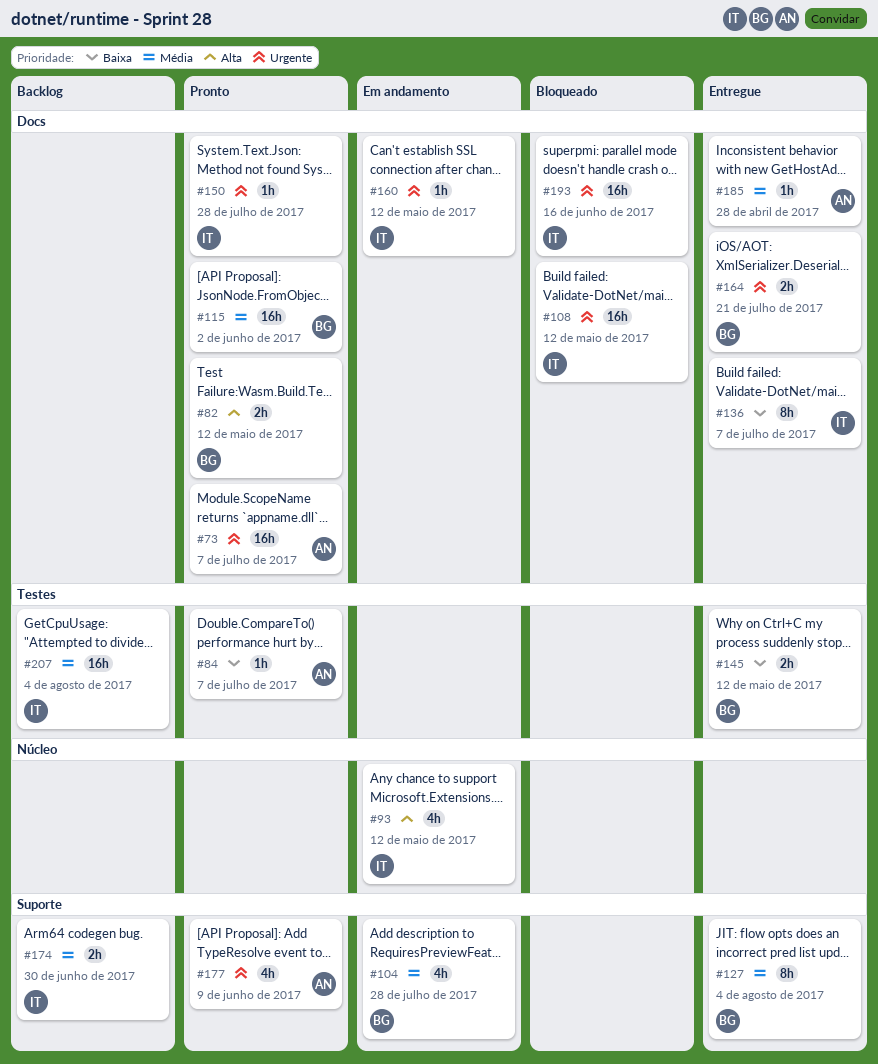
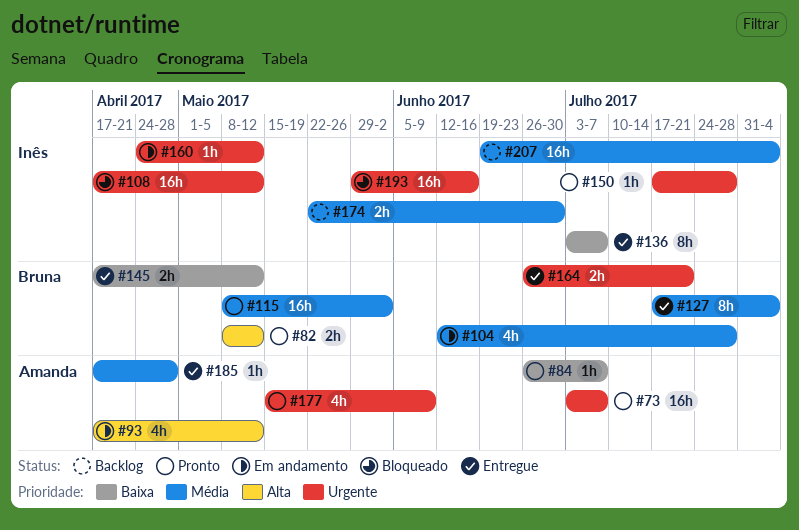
#93, owner: Inês -> Amanda

